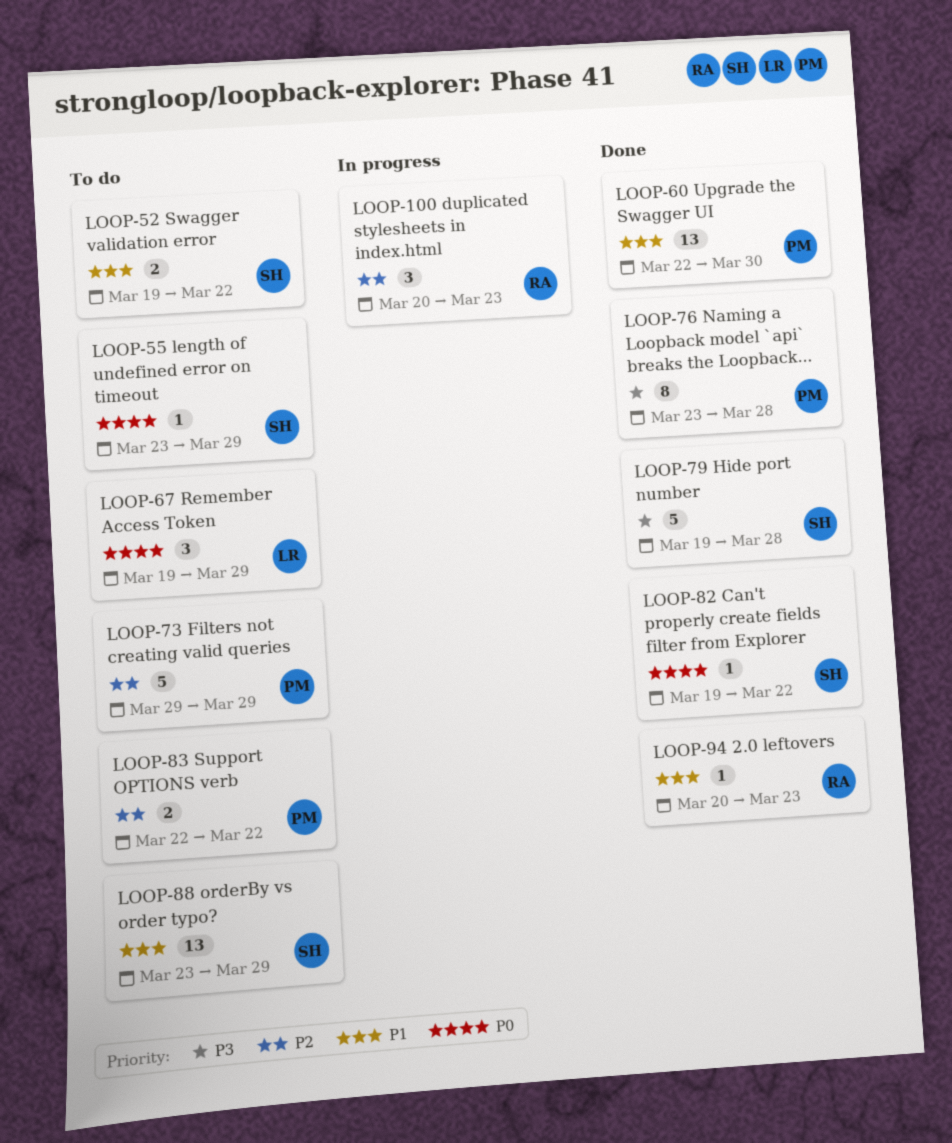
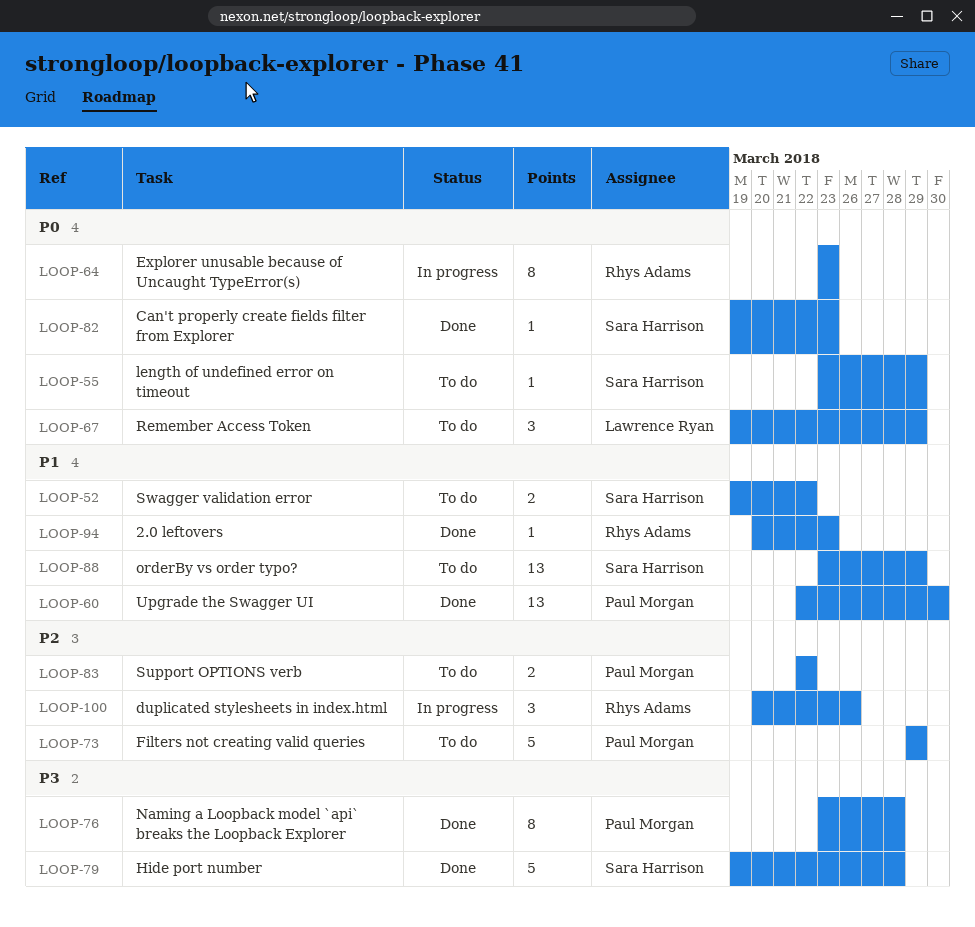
LOOP-64: none -> present
LOOP-82, due: Mar 22 -> Mar 23
LOOP-100, due: Mar 23 -> Mar 26

